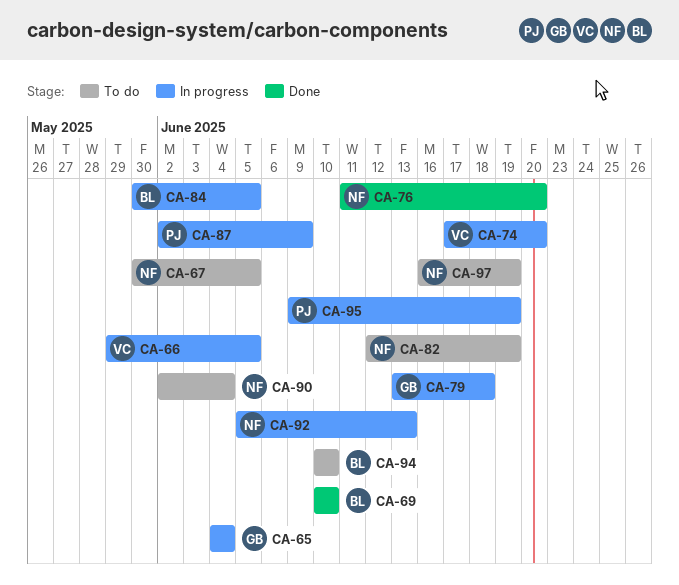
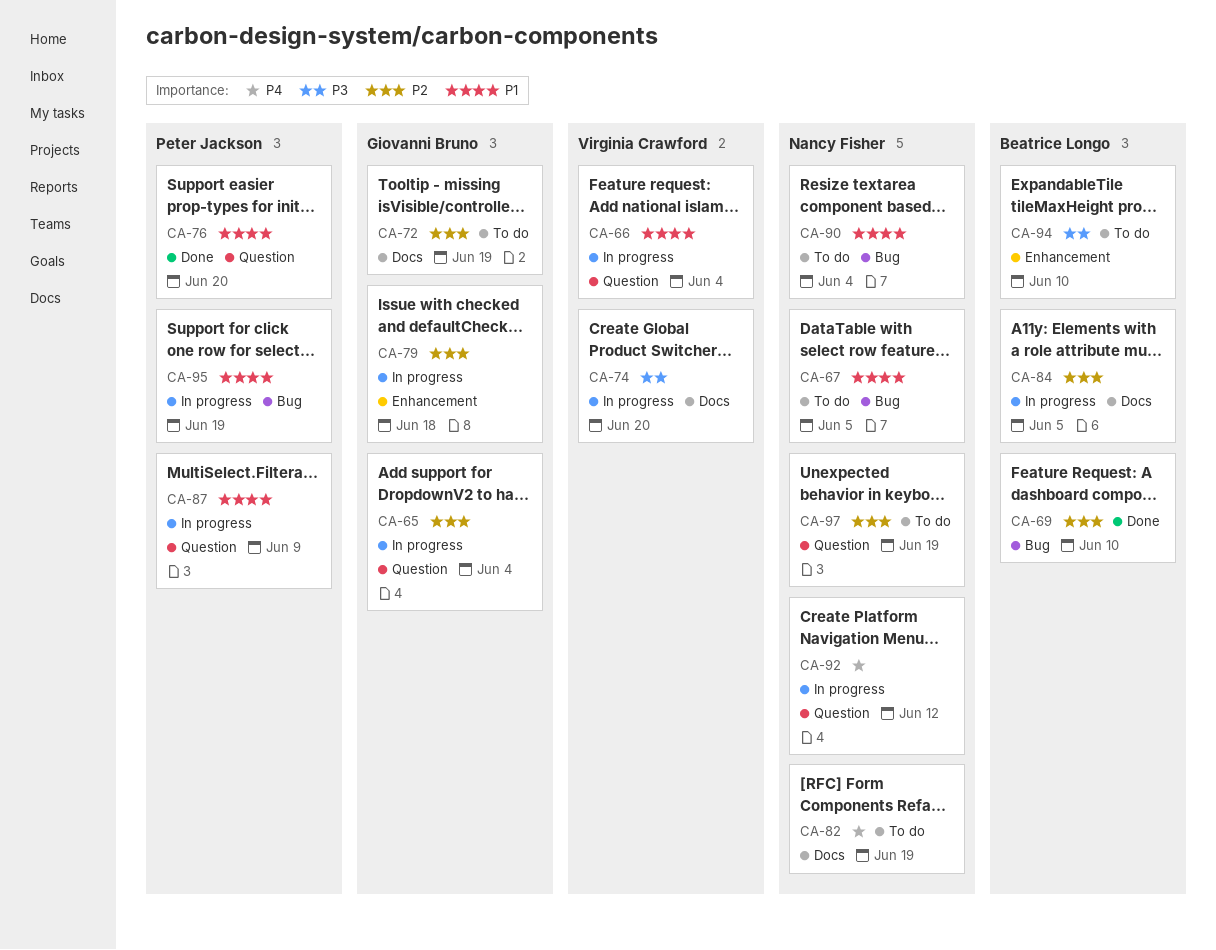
CA-66, due: Jun 5 -> Jun 4
CA-72: none -> present
CA-76, owner: Nancy Fisher -> Peter Jackson
CA-92, due: Jun 13 -> Jun 12

